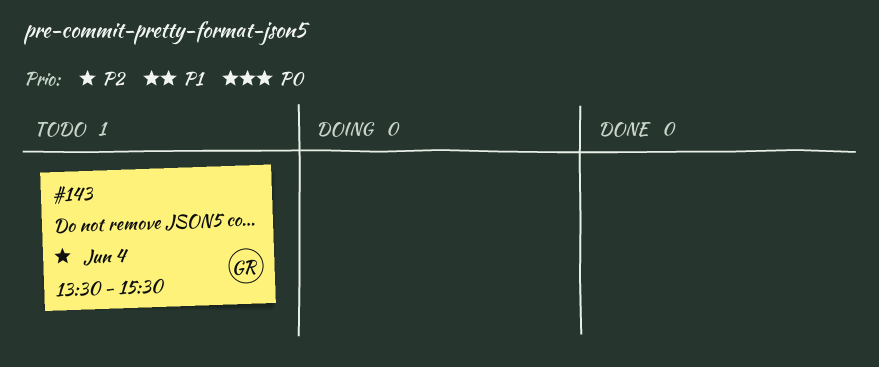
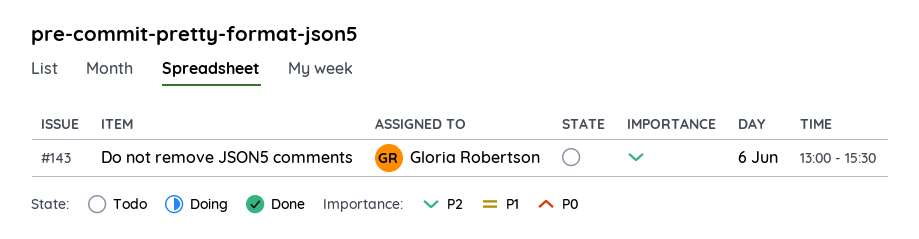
#143, day: Jun 4 -> Jun 6
#143, begins: 13:30 -> 13:00

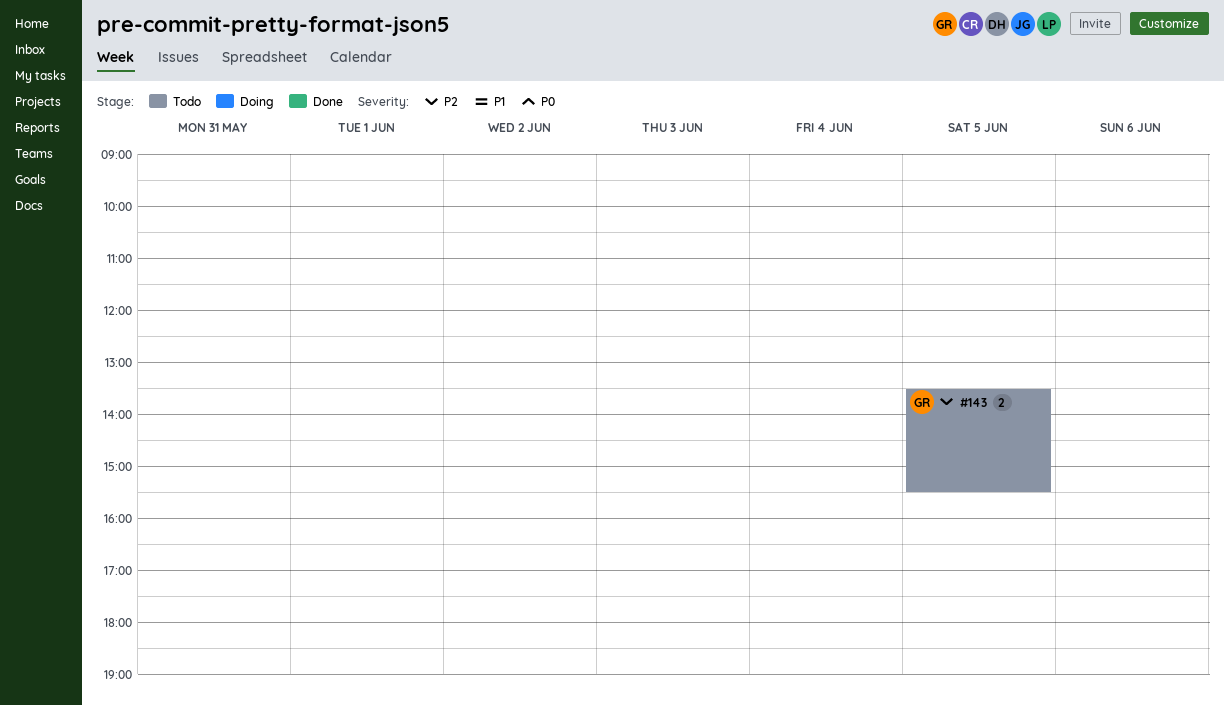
#143, day: Jun 6 -> Jun 5
#143, begins: 13:00 -> 13:30

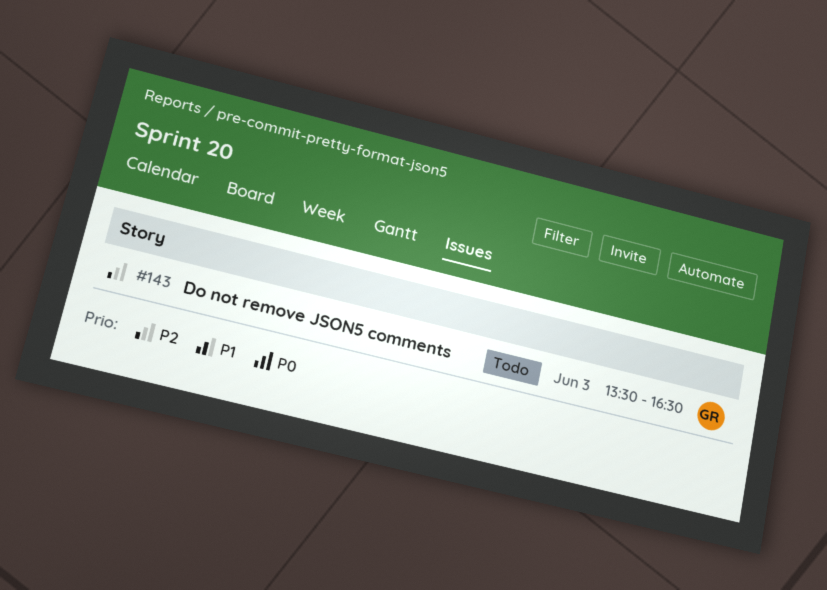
#143, day: Jun 5 -> Jun 3
#143, ends: 15:30 -> 16:30

